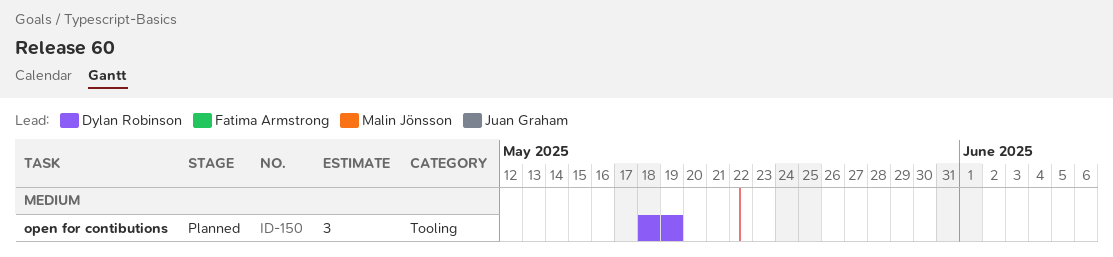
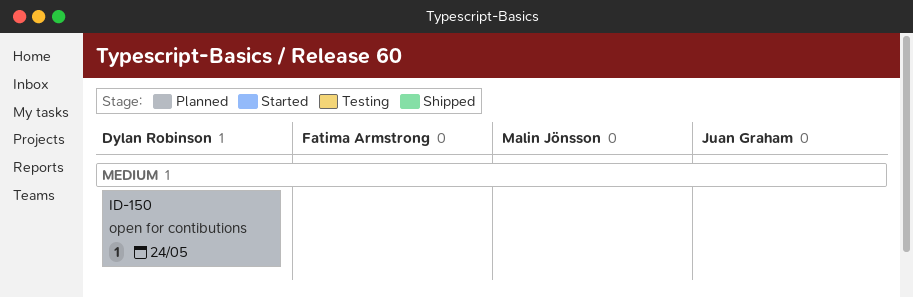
ID-150, estimate: 3 -> 1
ID-150, due: May 19 -> May 24

